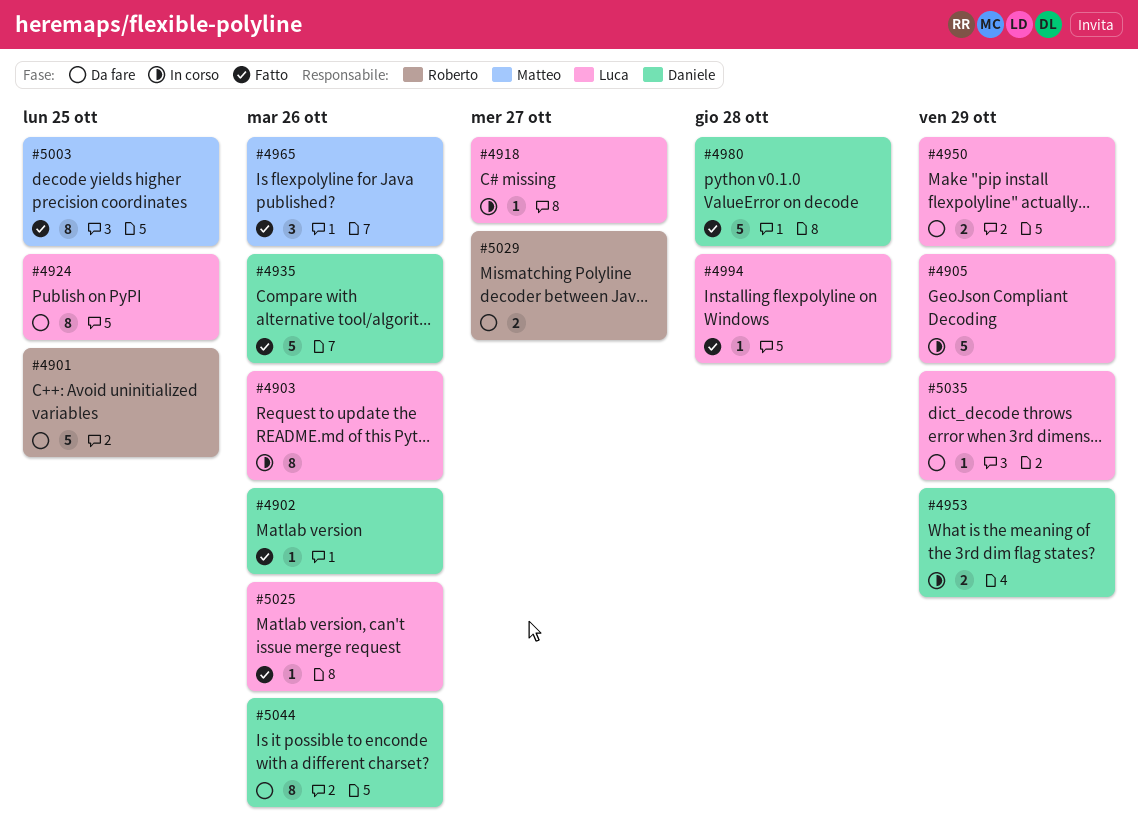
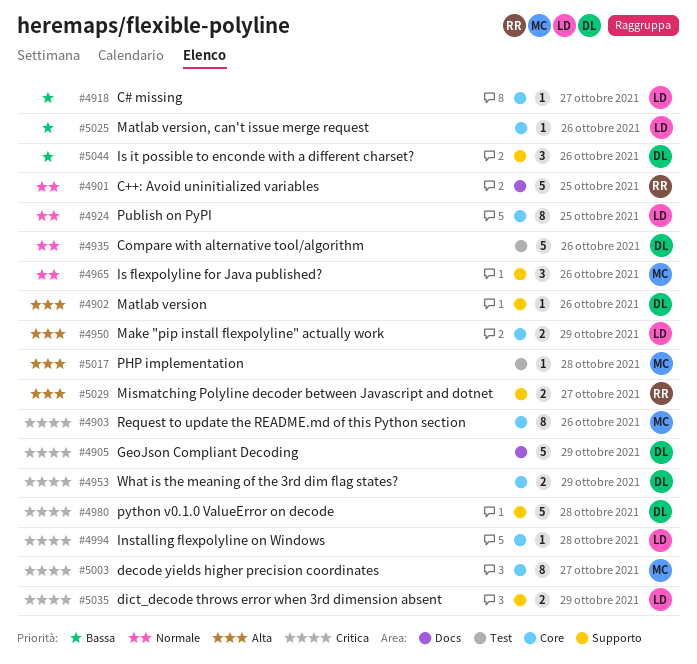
#4903, owner: Luca -> Matteo
#4905, owner: Luca -> Daniele
#5003, due: Oct 25 -> Oct 27
#5017: none -> present
#5035, estimate: 1 -> 2
#5044, estimate: 8 -> 3

